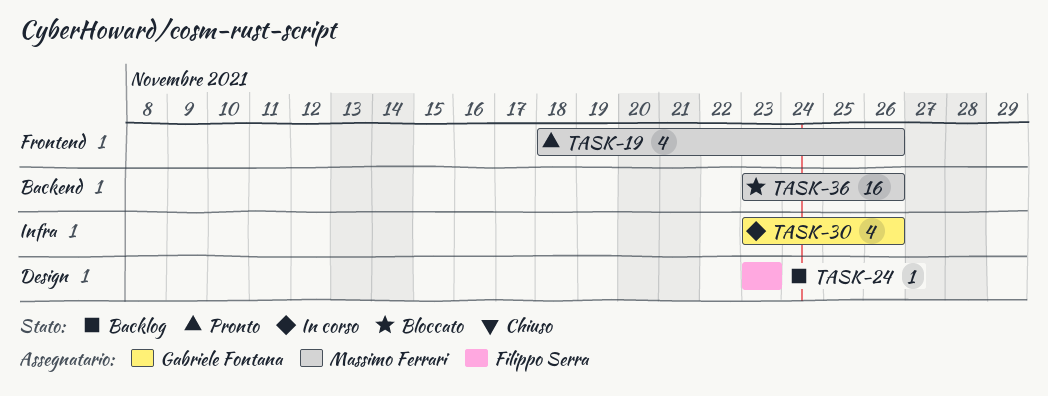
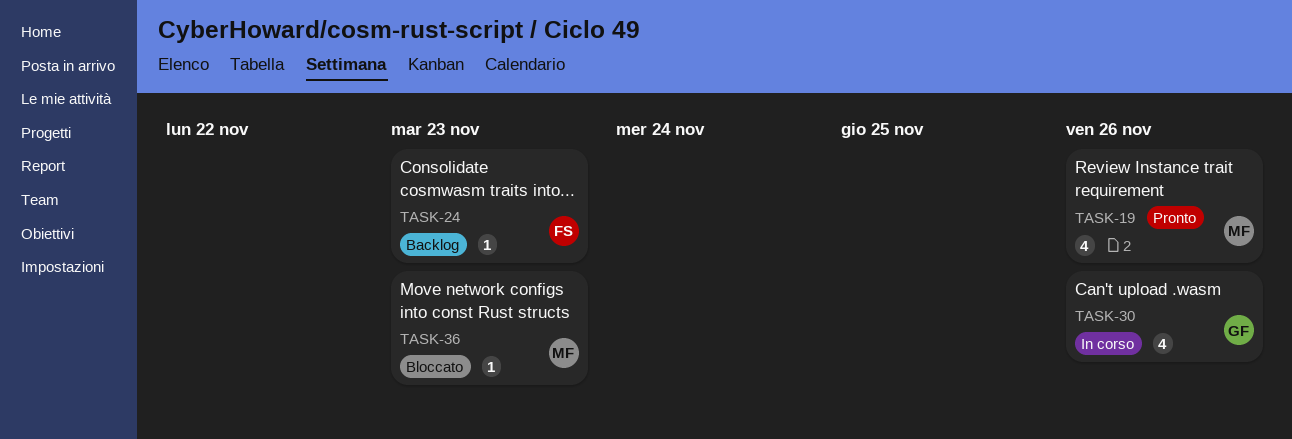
TASK-36, estimate: 16 -> 1
TASK-36, due: Nov 26 -> Nov 23

